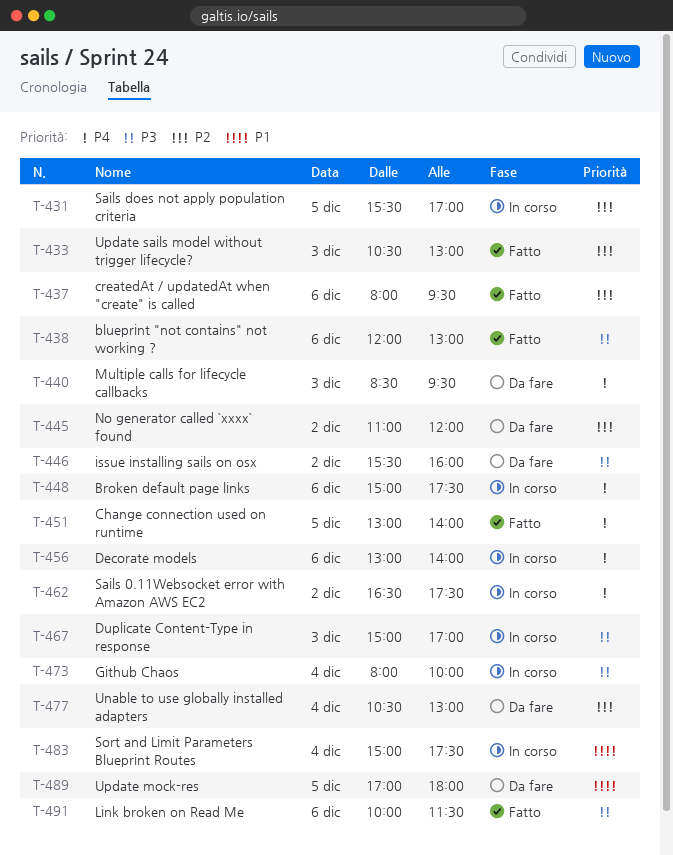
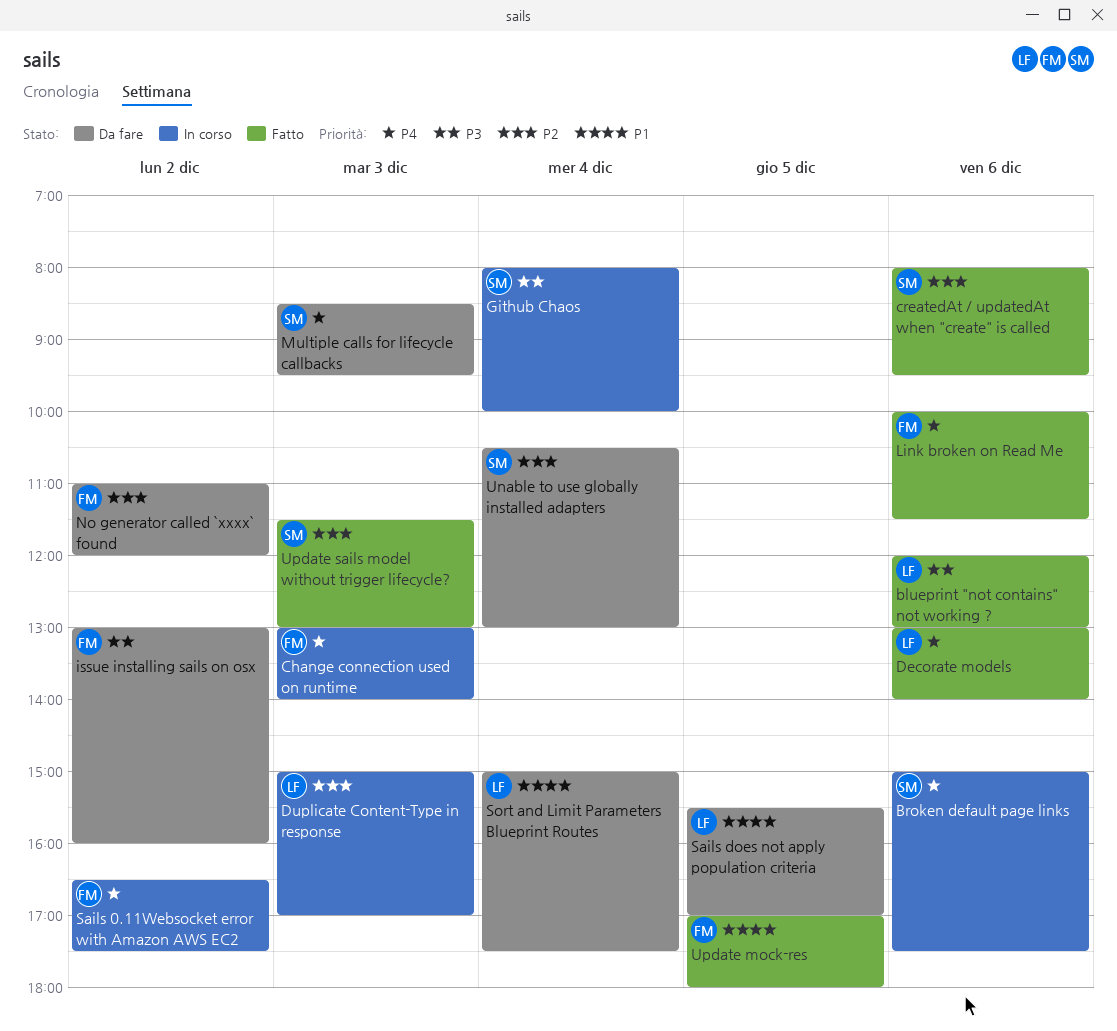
Change connection used on runtime, status: Fatto -> In corso
Change connection used on runtime, day: Dec 5 -> Dec 3
Decorate models, status: In corso -> Fatto
Duplicate Content-Type in response, priority: P3 -> P2
issue installing sails on osx, begins: 15:30 -> 13:00
Link broken on Read Me, priority: P3 -> P4
Sails does not apply population criteria, status: In corso -> Da fare
Sails does not apply population criteria, priority: P2 -> P1
Sort and Limit Parameters Blueprint Routes, status: In corso -> Da fare
Update mock-res, status: Da fare -> Fatto
Update sails model without trigger lifecycle?, begins: 10:30 -> 11:30

